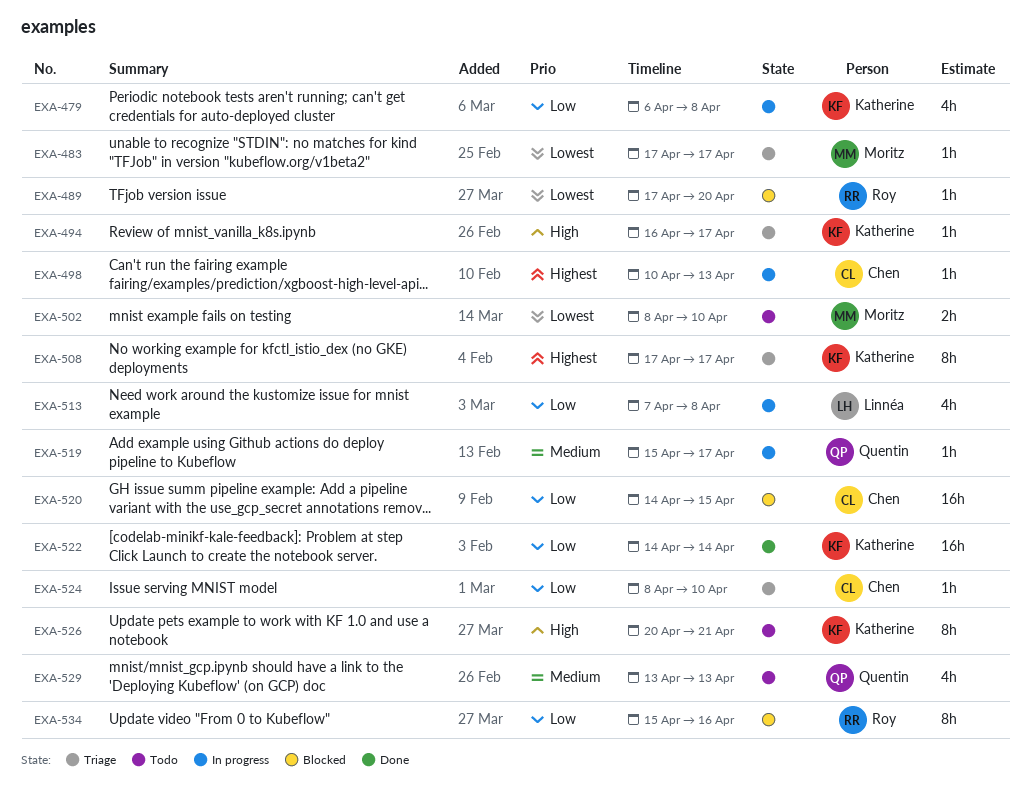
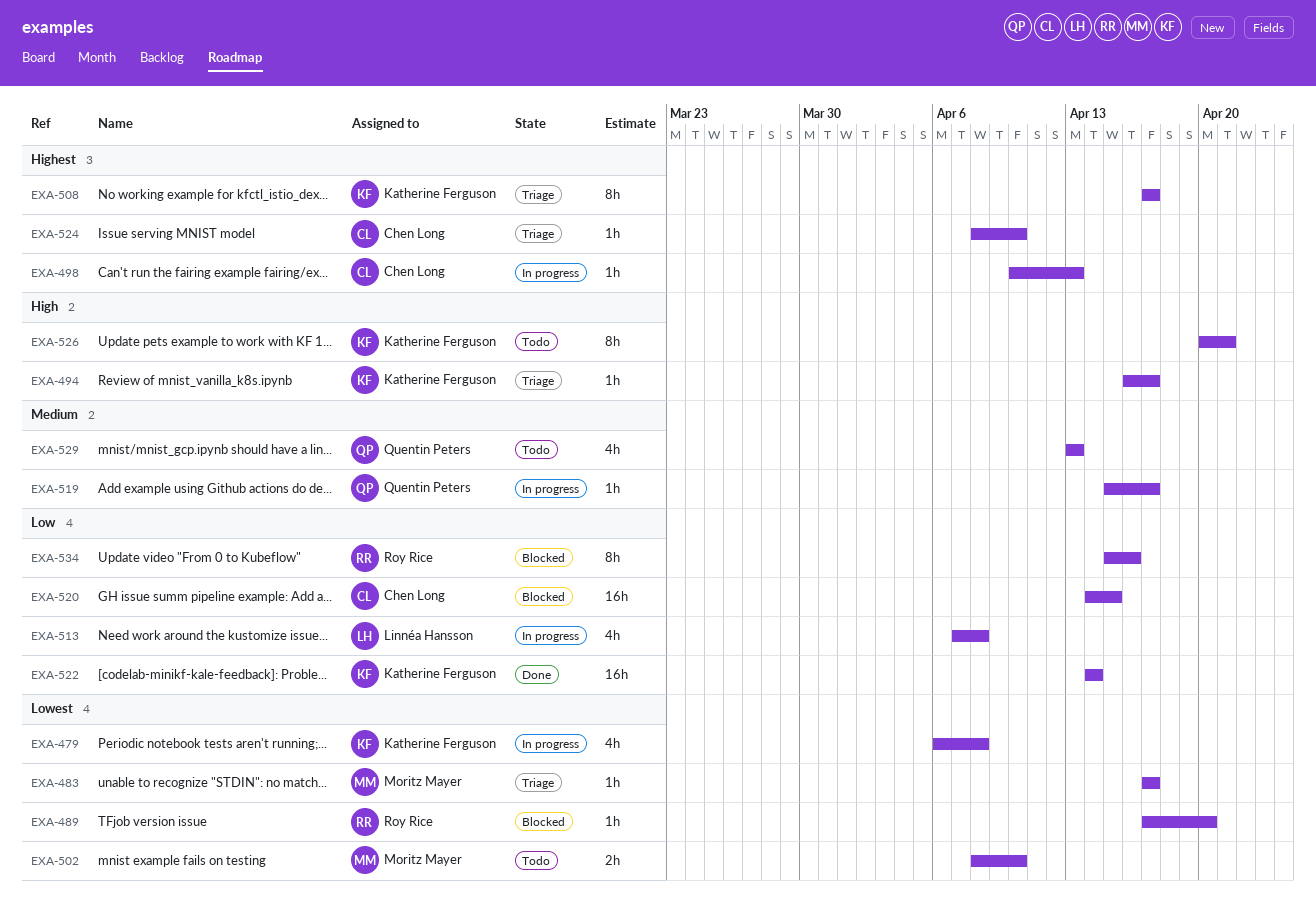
EXA-479, priority: Low -> Lowest
EXA-524, priority: Low -> Highest

